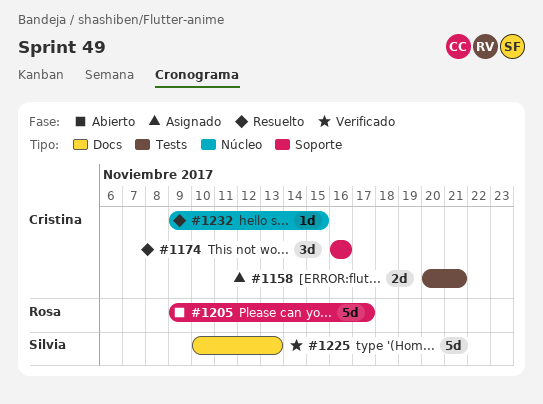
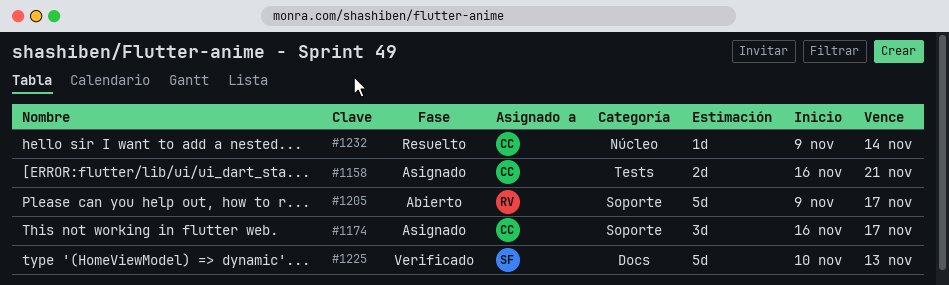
#1158, start: Nov 20 -> Nov 16
#1174, status: Resuelto -> Asignado
#1174, due: Nov 16 -> Nov 17
#1232, due: Nov 15 -> Nov 14

